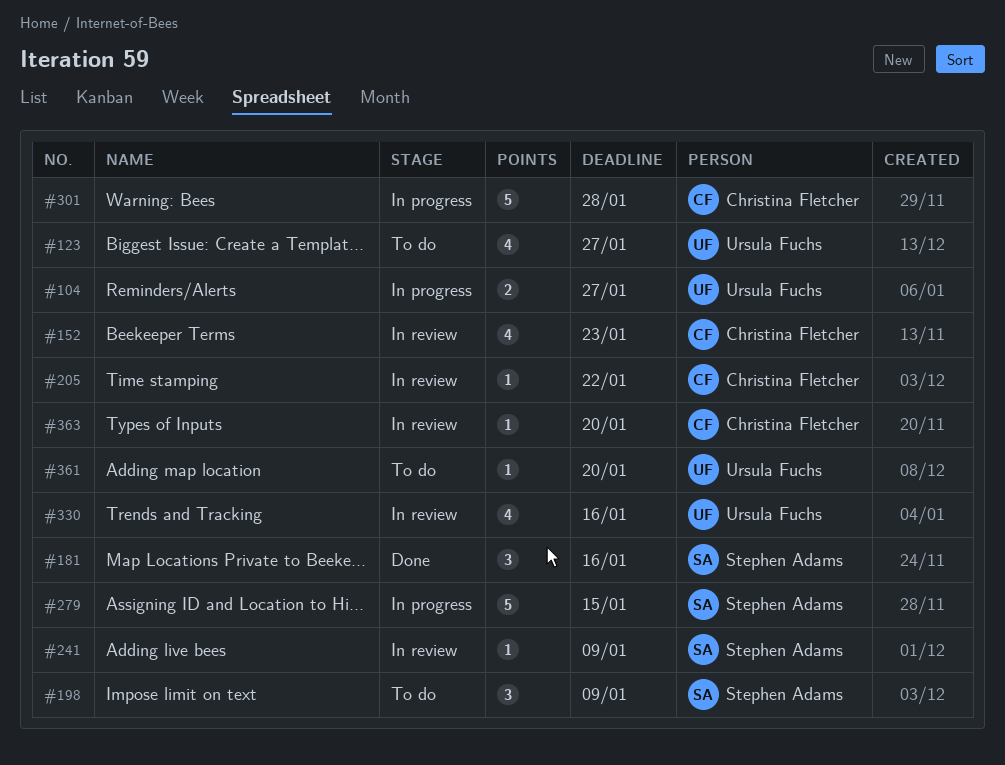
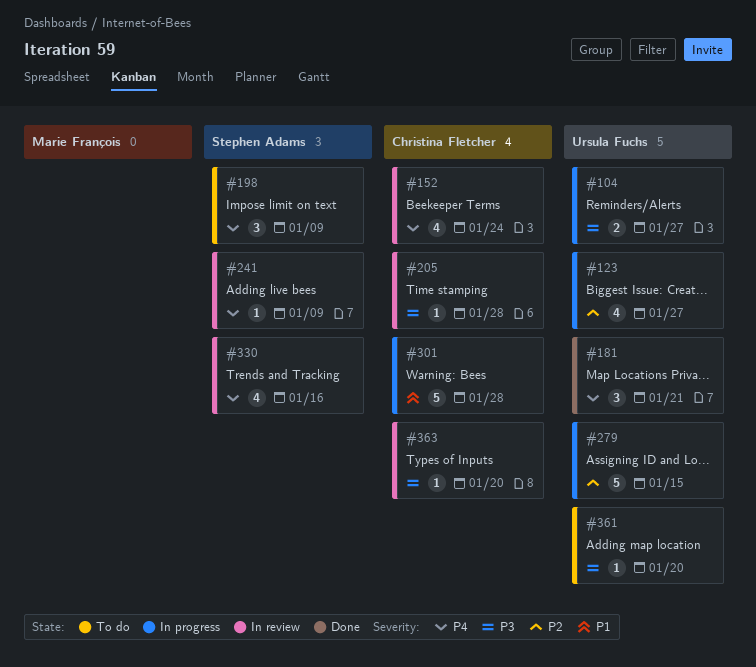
#123, status: To do -> In progress
#152, due: Jan 23 -> Jan 24
#181, owner: Stephen Adams -> Ursula Fuchs
#181, due: Jan 16 -> Jan 21
#205, due: Jan 22 -> Jan 28
#279, owner: Stephen Adams -> Ursula Fuchs
#330, owner: Ursula Fuchs -> Stephen Adams

